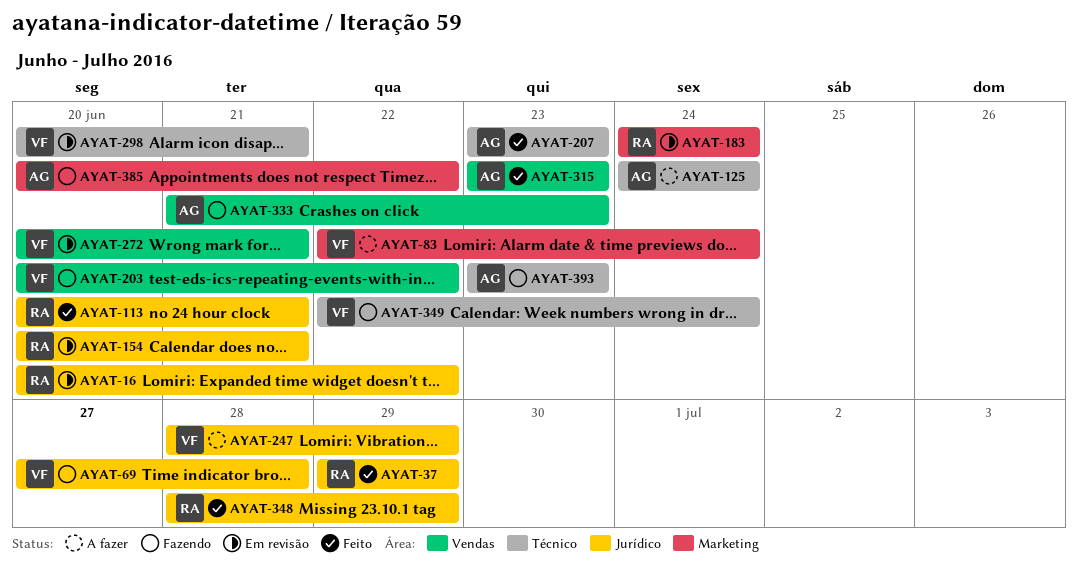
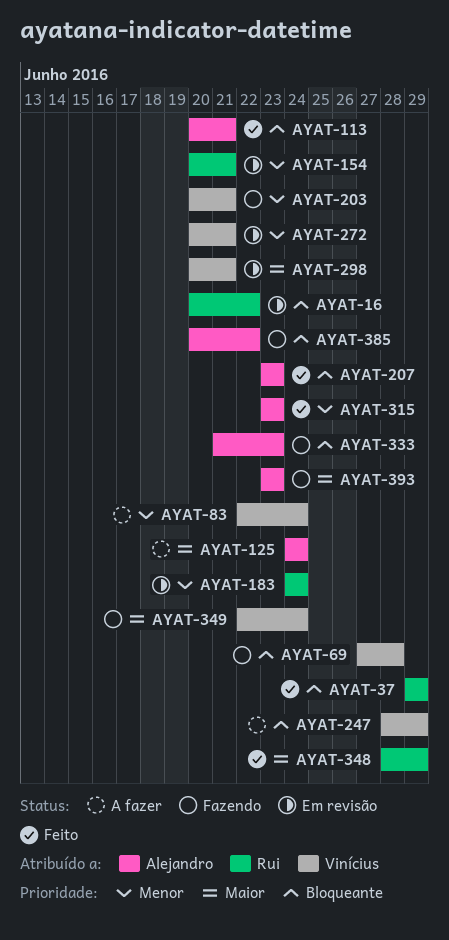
AYAT-113, owner: Rui -> Alejandro
AYAT-203, due: Jun 22 -> Jun 21

